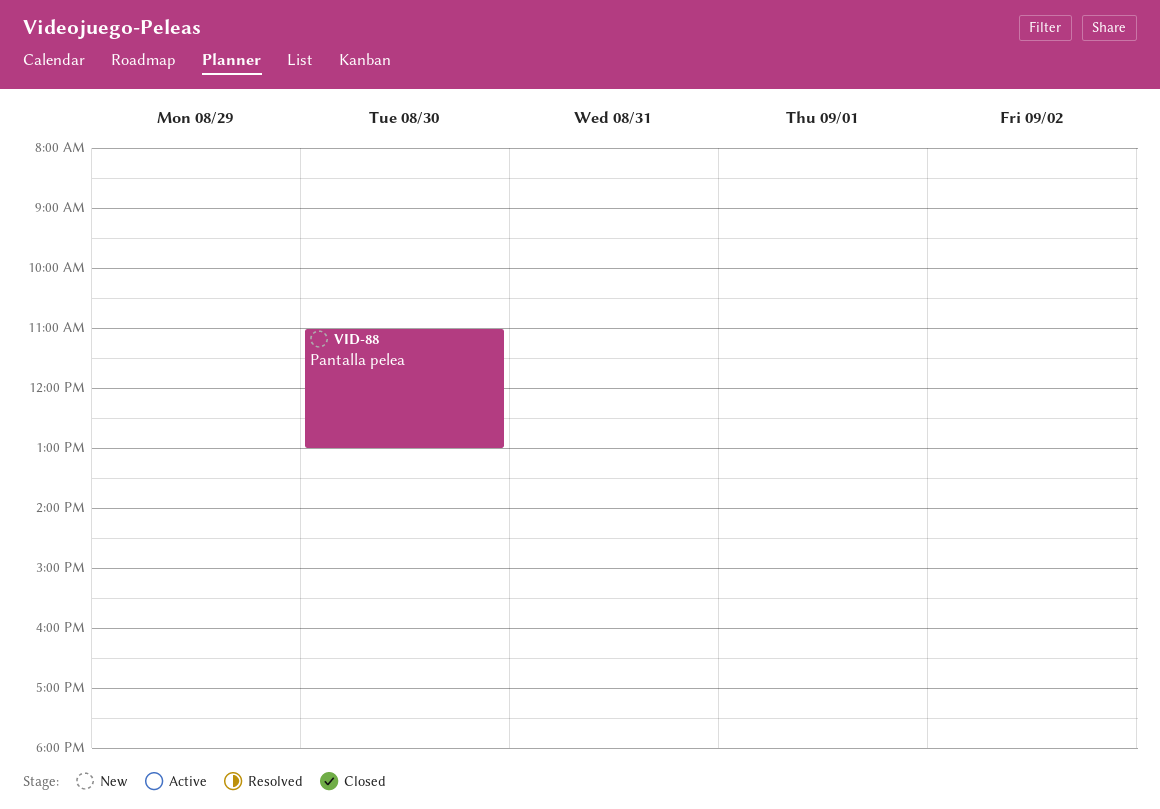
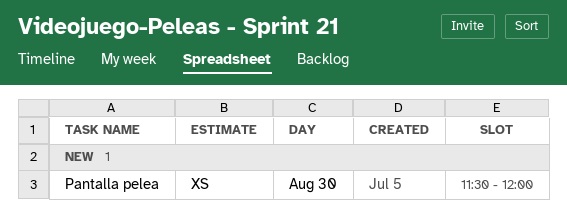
Pantalla pelea, begins: 11:00 -> 11:30
Pantalla pelea, ends: 13:00 -> 12:00

